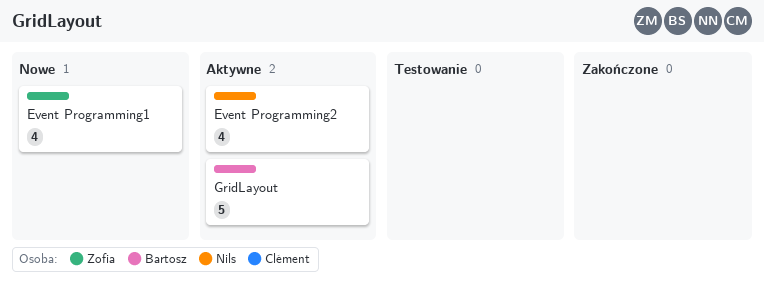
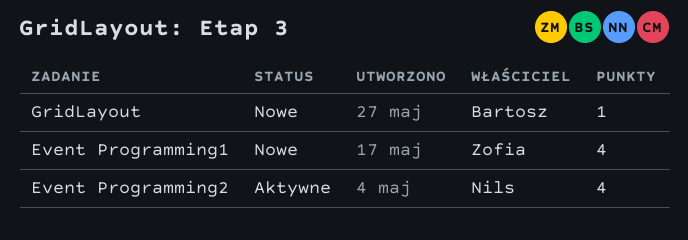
GridLayout, status: Aktywne -> Nowe
GridLayout, estimate: 5 -> 1

